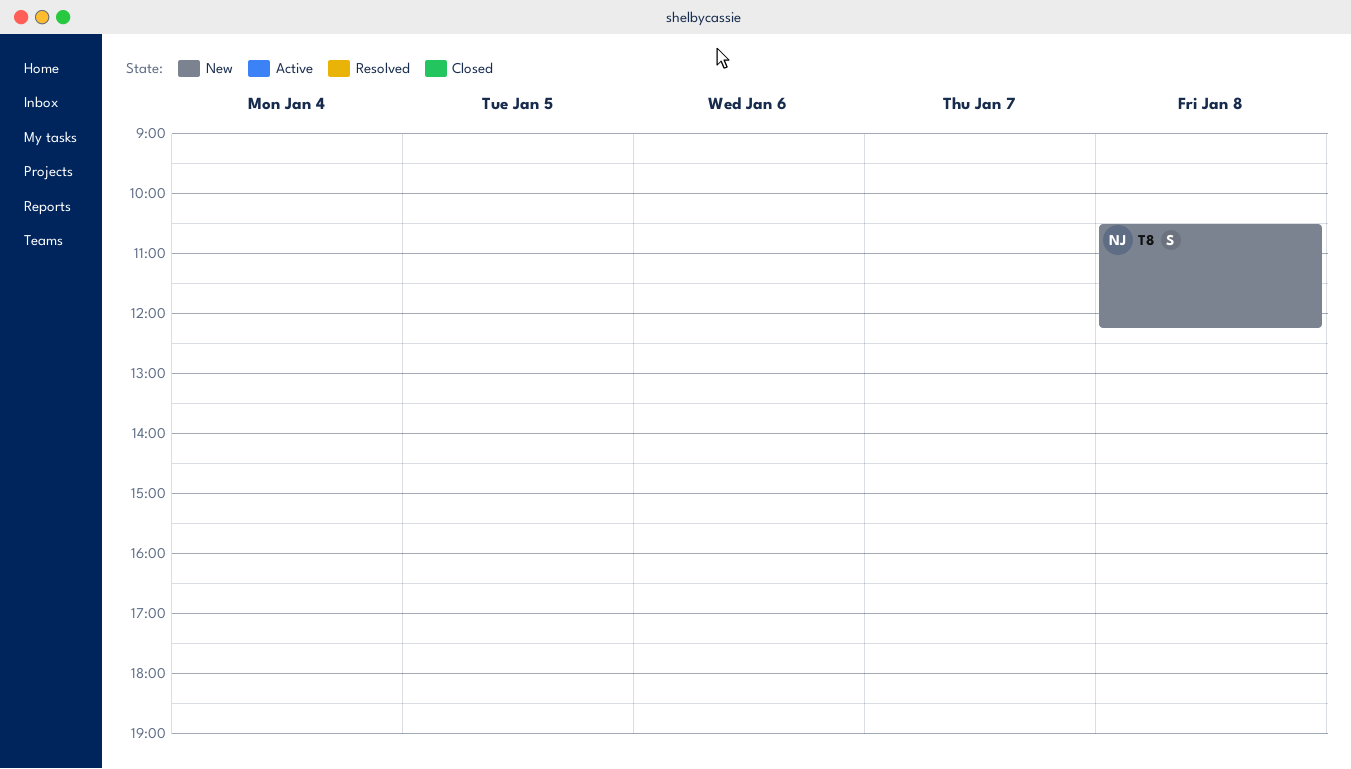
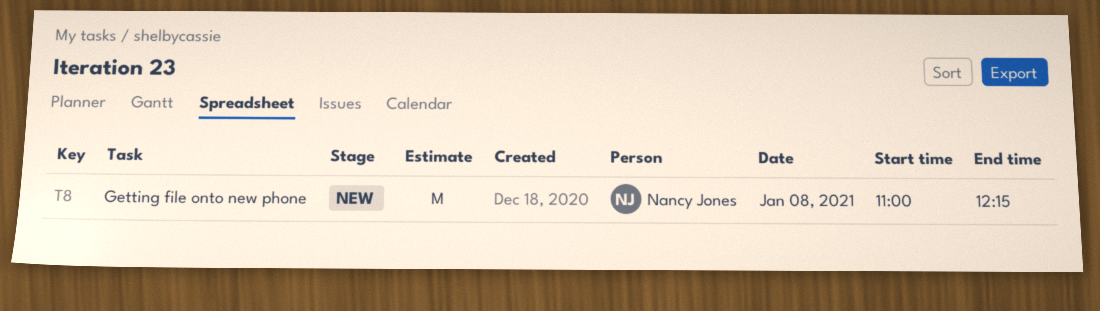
T8, estimate: S -> M
T8, begins: 10:30 -> 11:00

